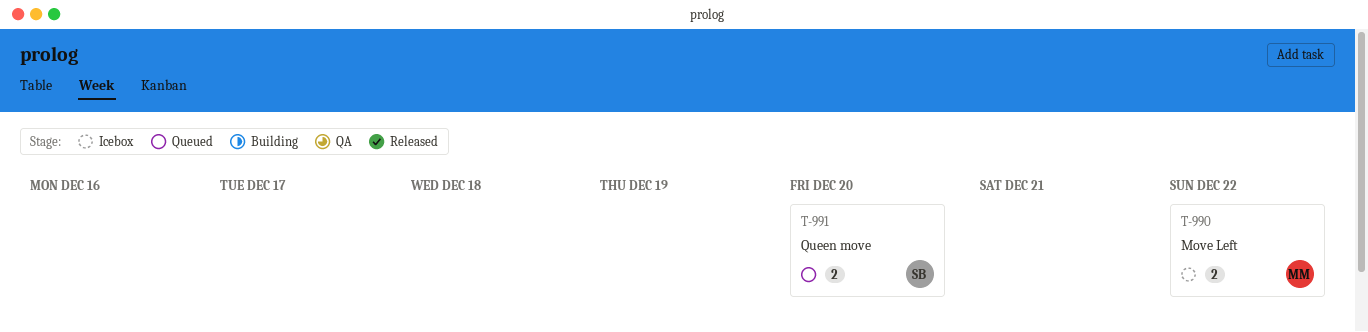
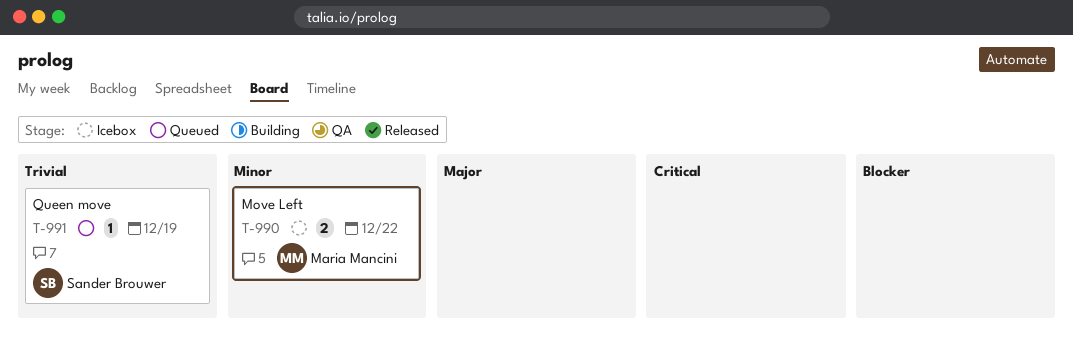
T-991, estimate: 2 -> 1
T-991, due: Dec 20 -> Dec 19

